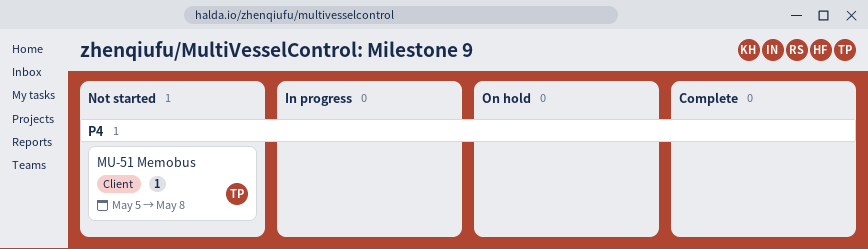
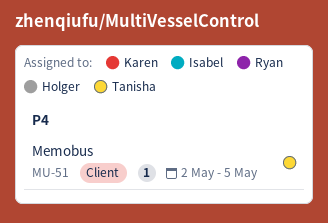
MU-51, start: May 5 -> May 2
MU-51, due: May 8 -> May 5

